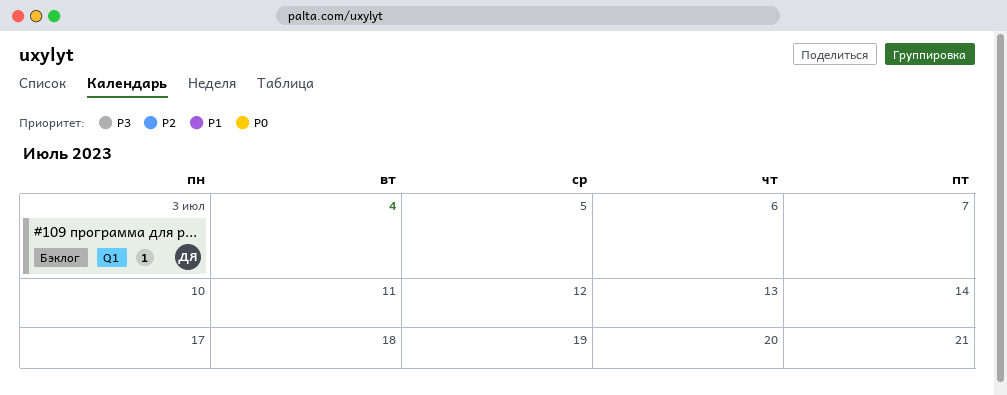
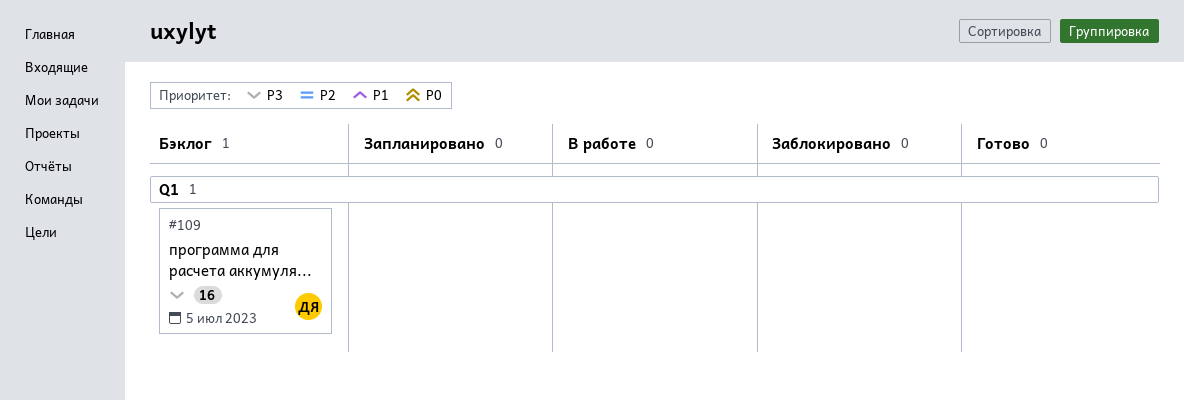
#109, estimate: 1 -> 16
#109, due: Jul 3 -> Jul 5

